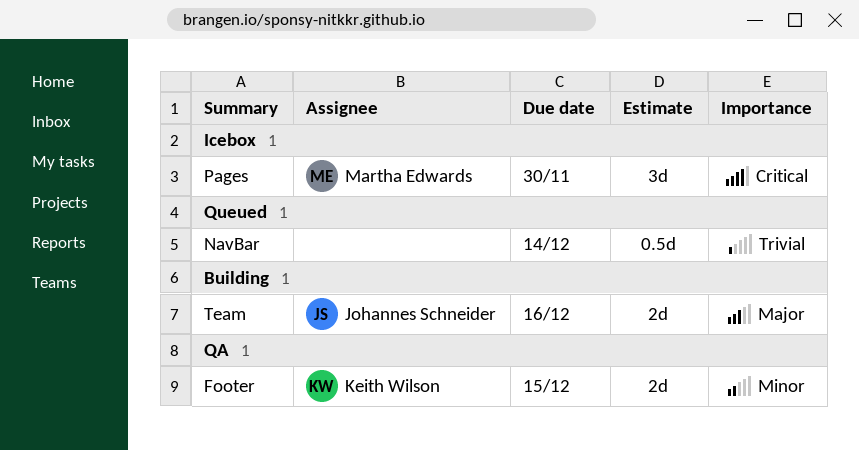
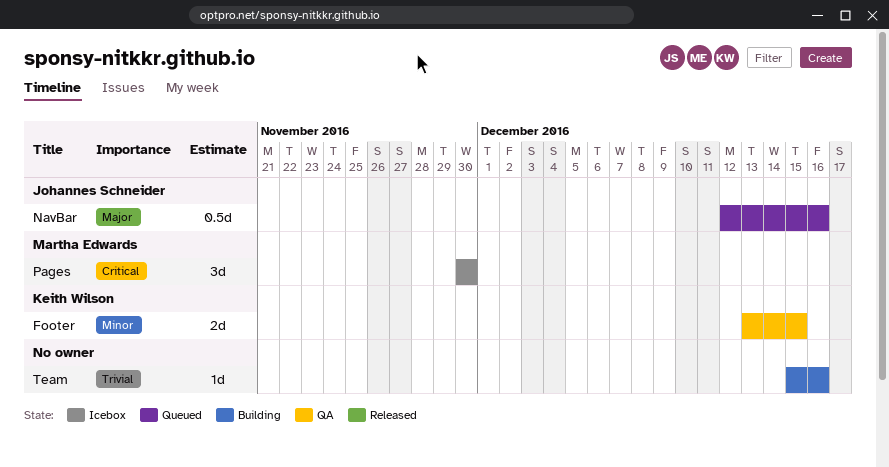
NavBar, owner: none -> Johannes Schneider
NavBar, priority: Trivial -> Major
NavBar, due: Dec 14 -> Dec 16
Team, owner: Johannes Schneider -> none
Team, priority: Major -> Trivial
Team, estimate: 2d -> 1d

